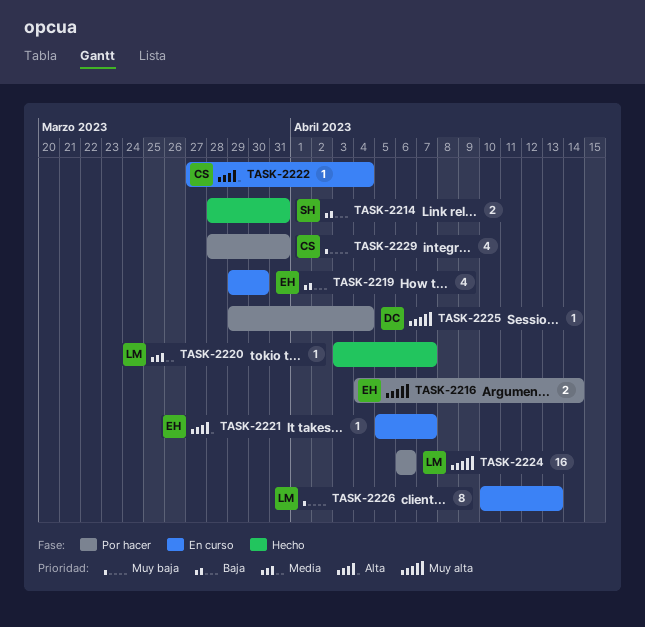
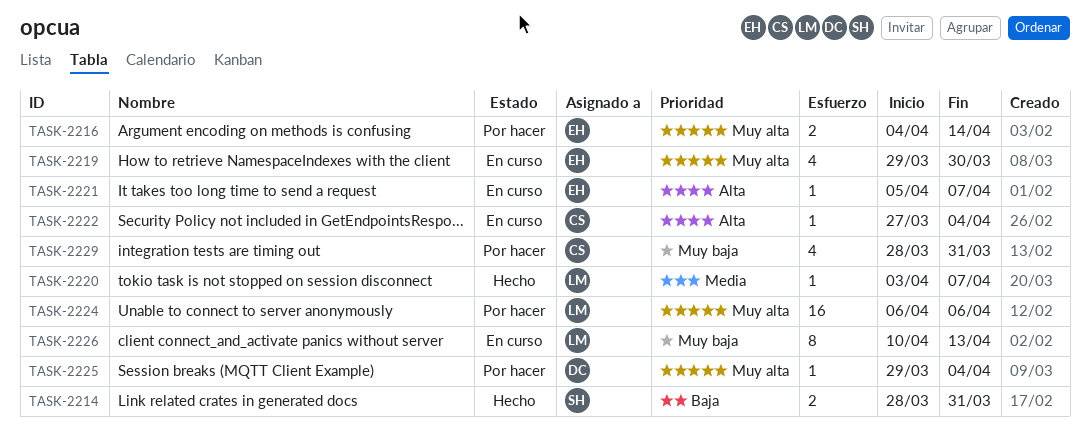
TASK-2219, priority: Baja -> Muy alta

